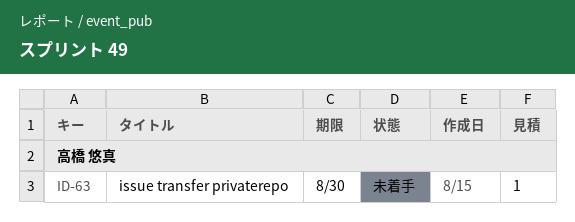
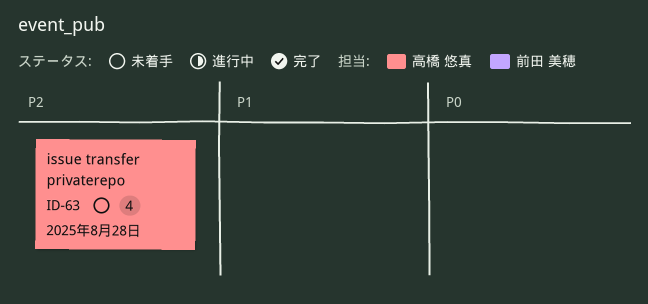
ID-63, estimate: 1 -> 4
ID-63, due: Aug 30 -> Aug 28

